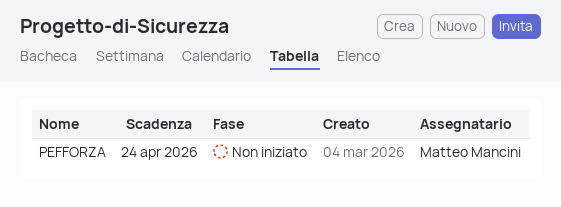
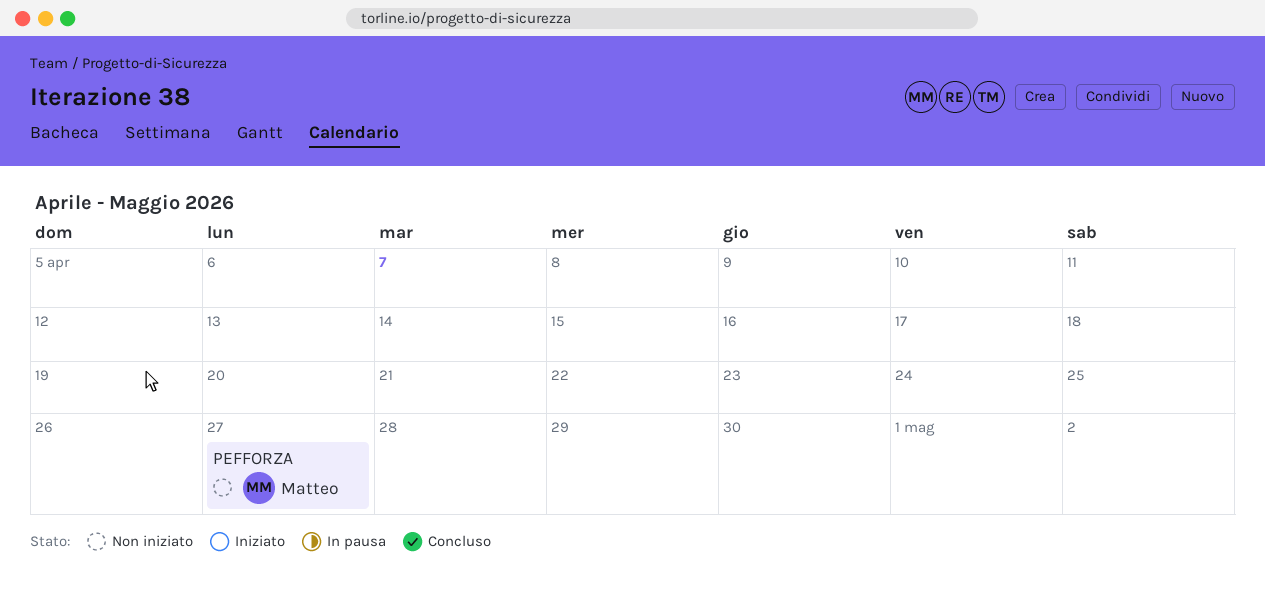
PEFFORZA, due: Apr 24 -> Apr 27

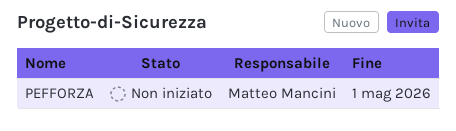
PEFFORZA, due: Apr 27 -> May 1

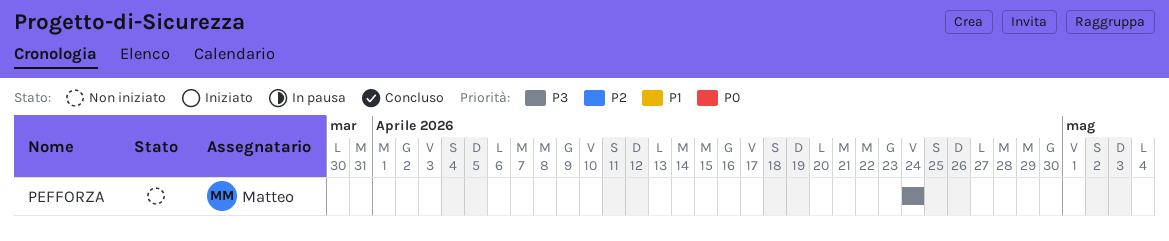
PEFFORZA, due: May 1 -> Apr 24

